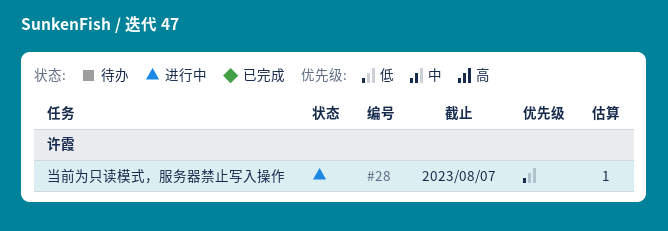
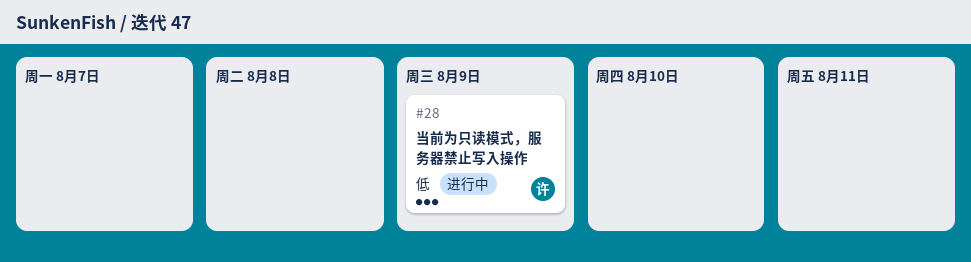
#28, estimate: 1 -> 3
#28, due: Aug 7 -> Aug 9

